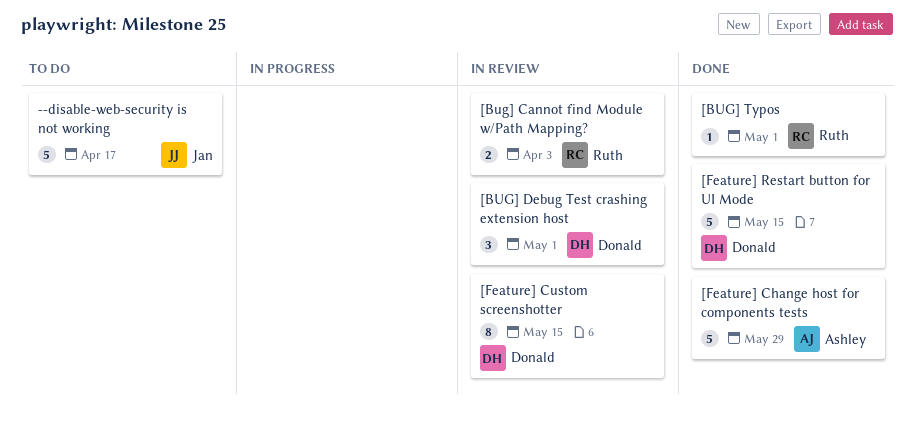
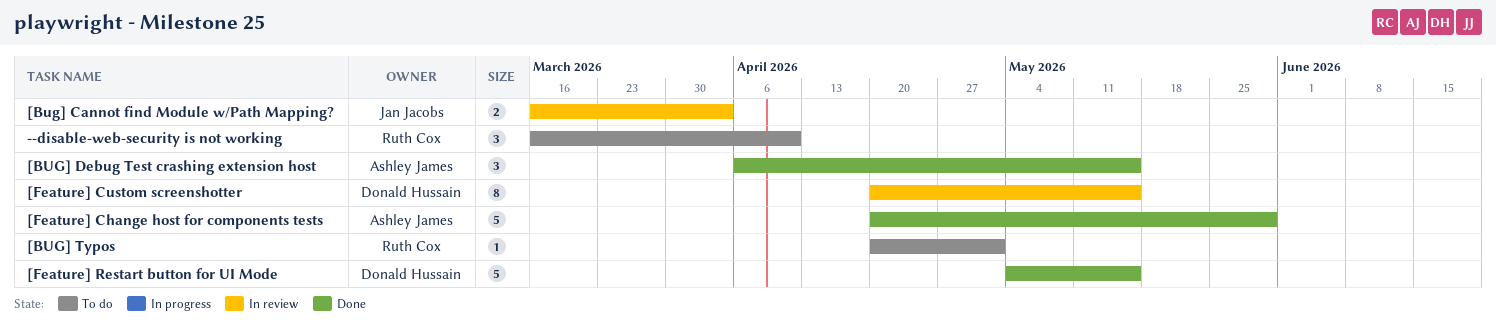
--disable-web-security is not working, owner: Jan Jacobs -> Ruth Cox
--disable-web-security is not working, estimate: 5 -> 3
--disable-web-security is not working, due: Apr 17 -> Apr 10
[Bug] Cannot find Module w/Path Mapping?, owner: Ruth Cox -> Jan Jacobs
[BUG] Debug Test crashing extension host, status: In review -> Done
[BUG] Debug Test crashing extension host, owner: Donald Hussain -> Ashley James
[BUG] Debug Test crashing extension host, due: May 1 -> May 15
[BUG] Typos, status: Done -> To do

